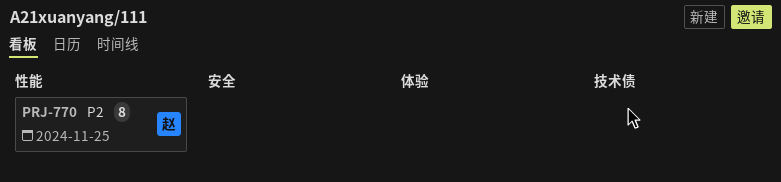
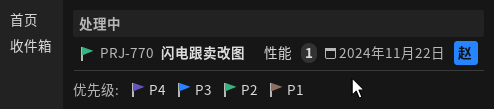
PRJ-770, estimate: 8 -> 1
PRJ-770, due: Nov 25 -> Nov 22

